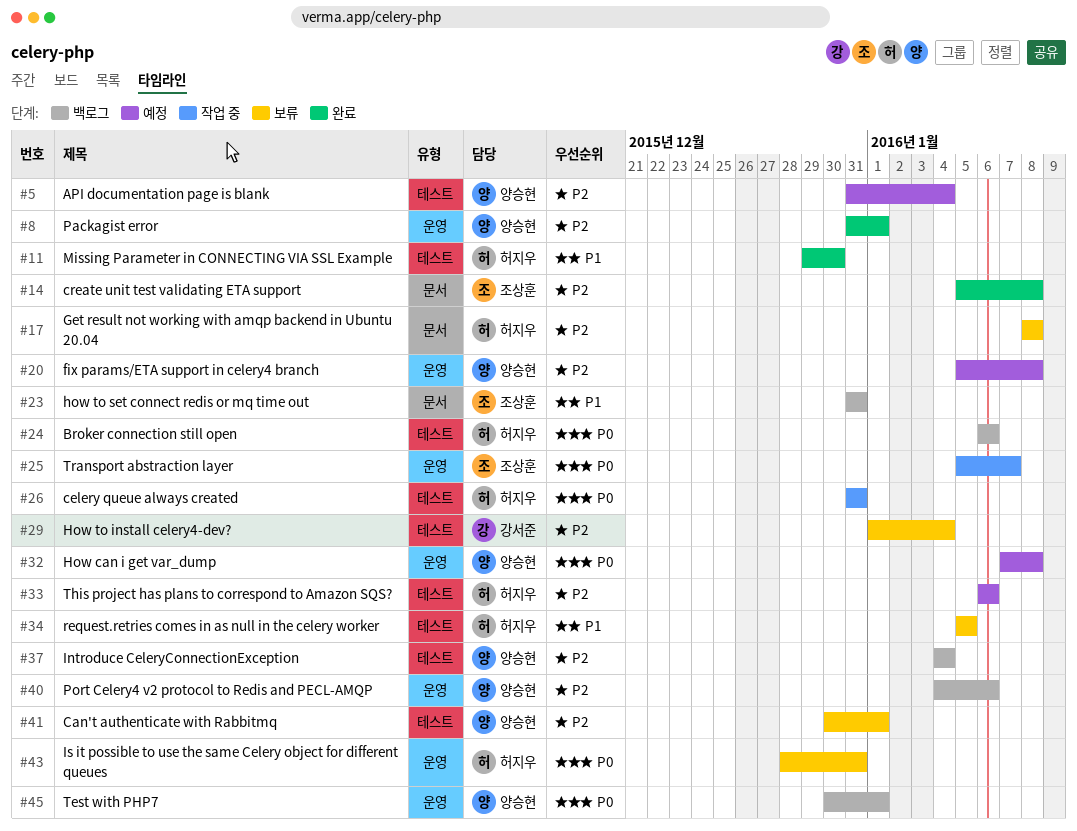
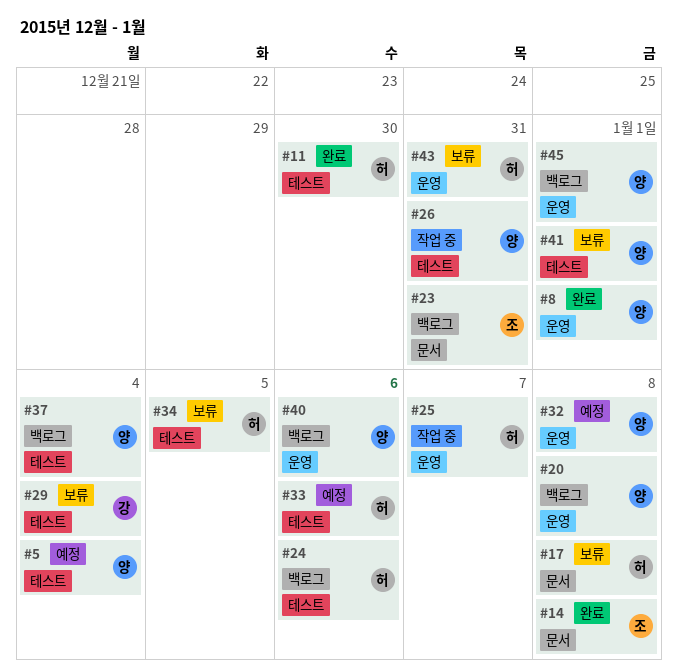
#20, status: 예정 -> 백로그
#25, owner: 조상훈 -> 허지우
#26, owner: 허지우 -> 양승현

